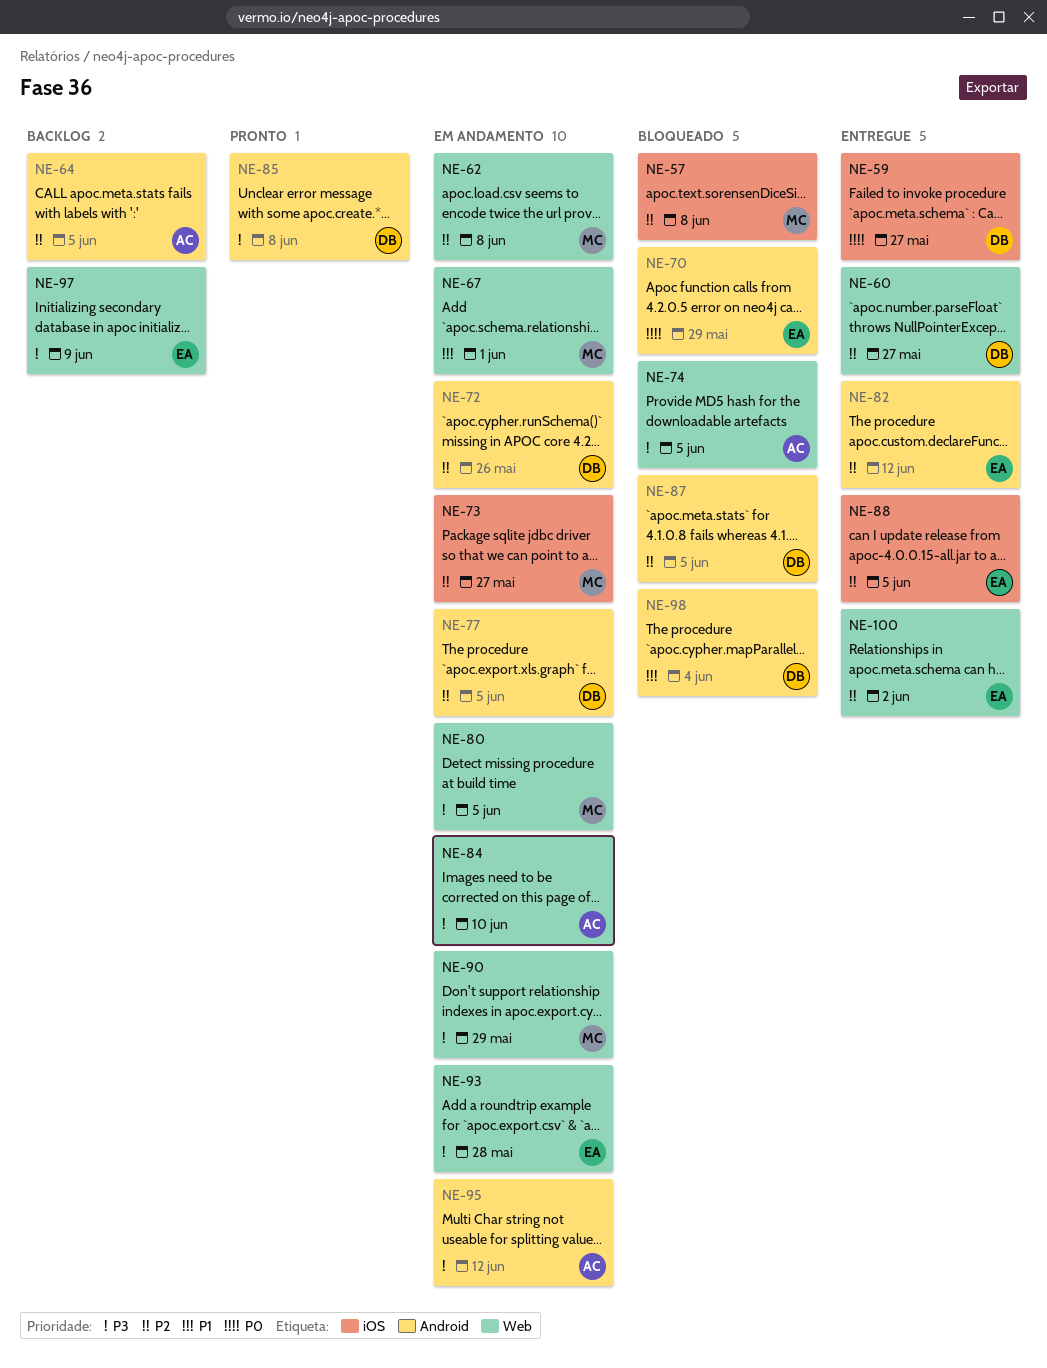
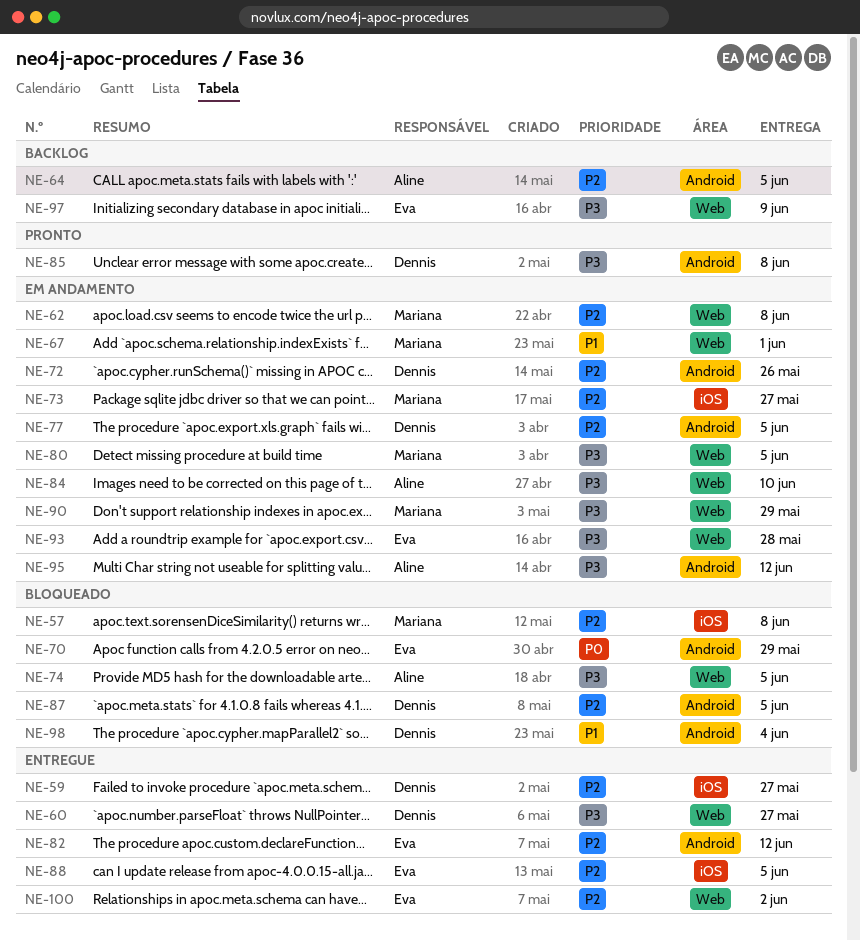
NE-59, priority: P0 -> P2
NE-60, priority: P2 -> P3

